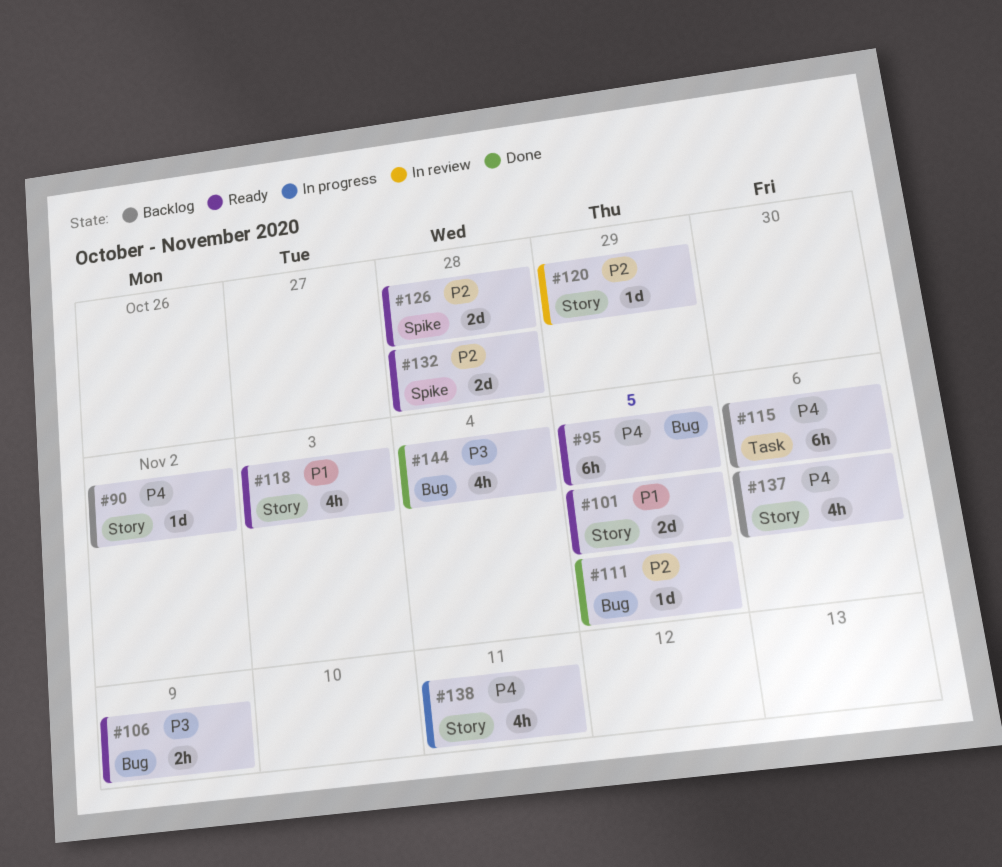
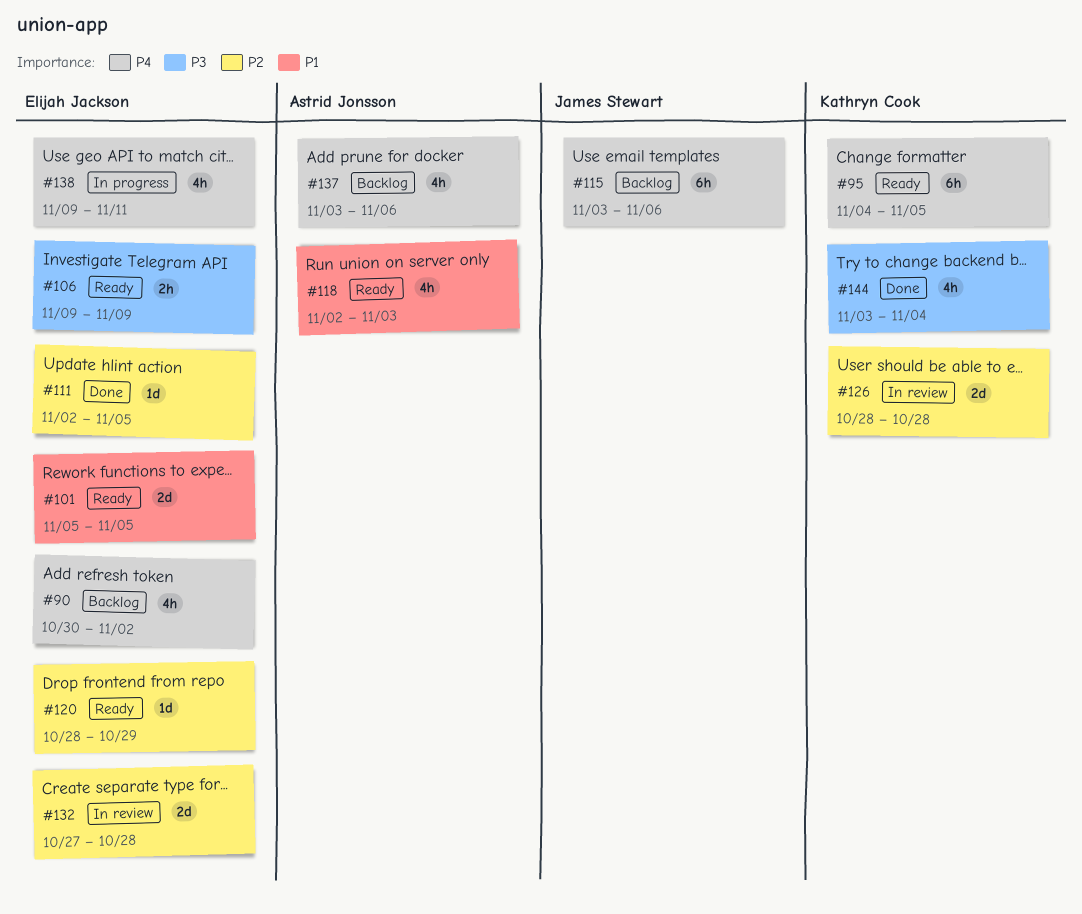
#90, estimate: 1d -> 4h
#120, status: In review -> Ready
#126, status: Ready -> In review
#132, status: Ready -> In review

